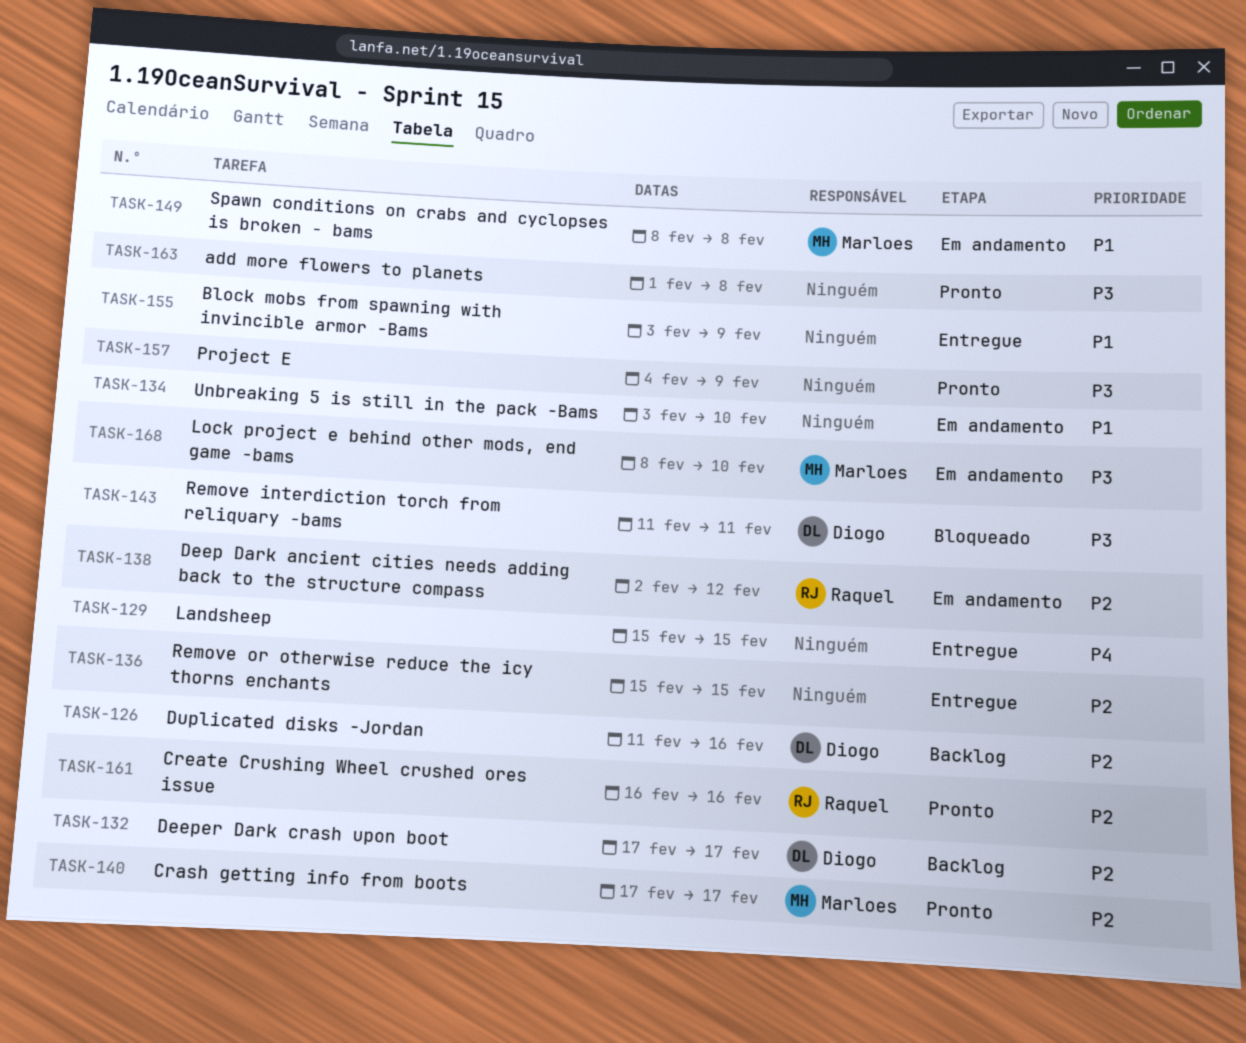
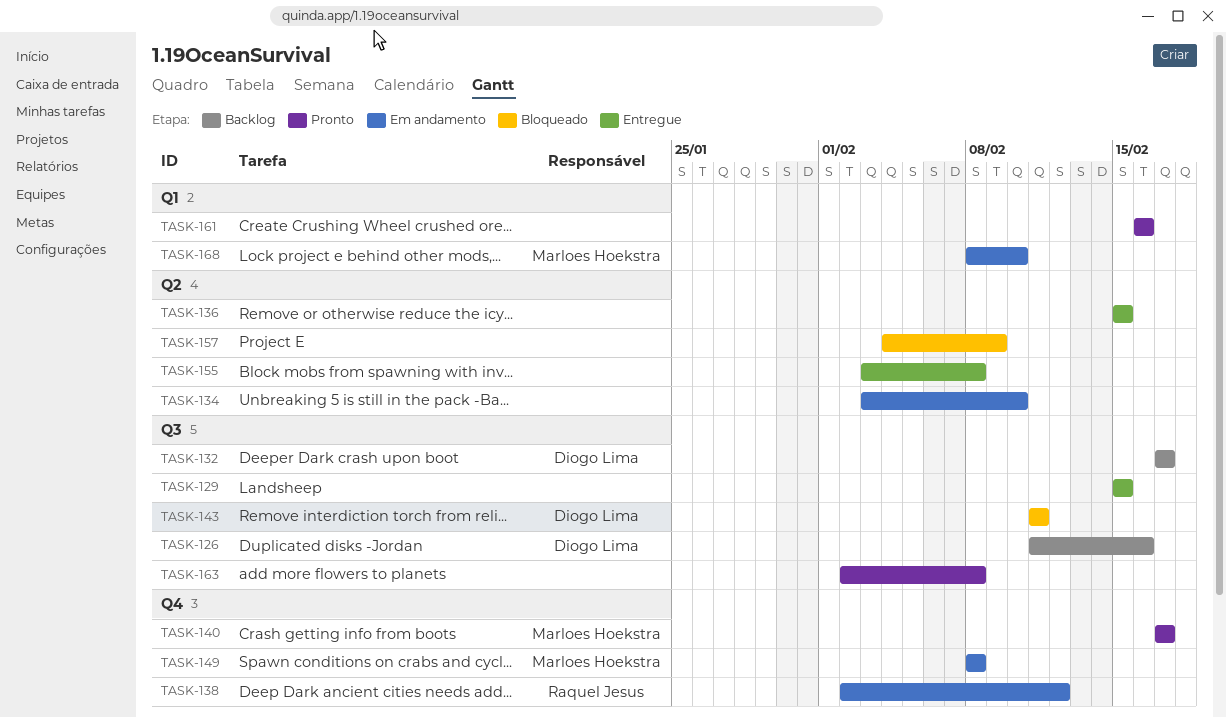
TASK-155, due: Feb 9 -> Feb 8
TASK-157, status: Pronto -> Bloqueado
TASK-161, owner: Raquel Jesus -> none
TASK-163, start: Feb 1 -> Feb 2

